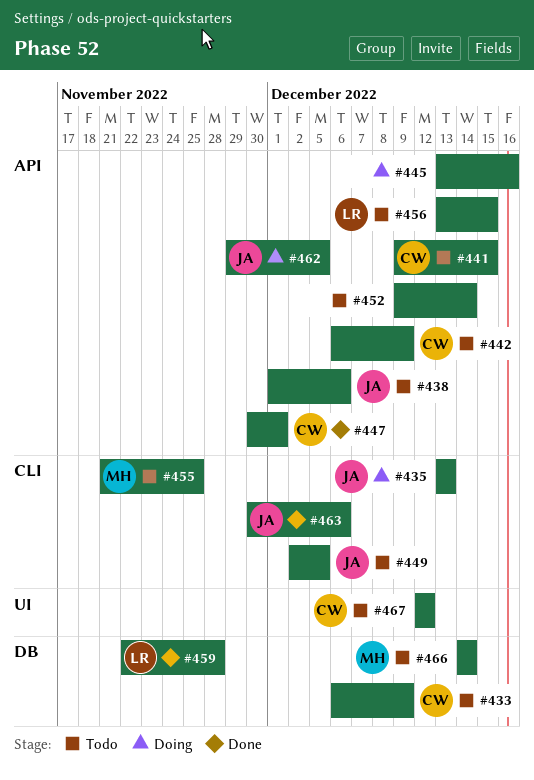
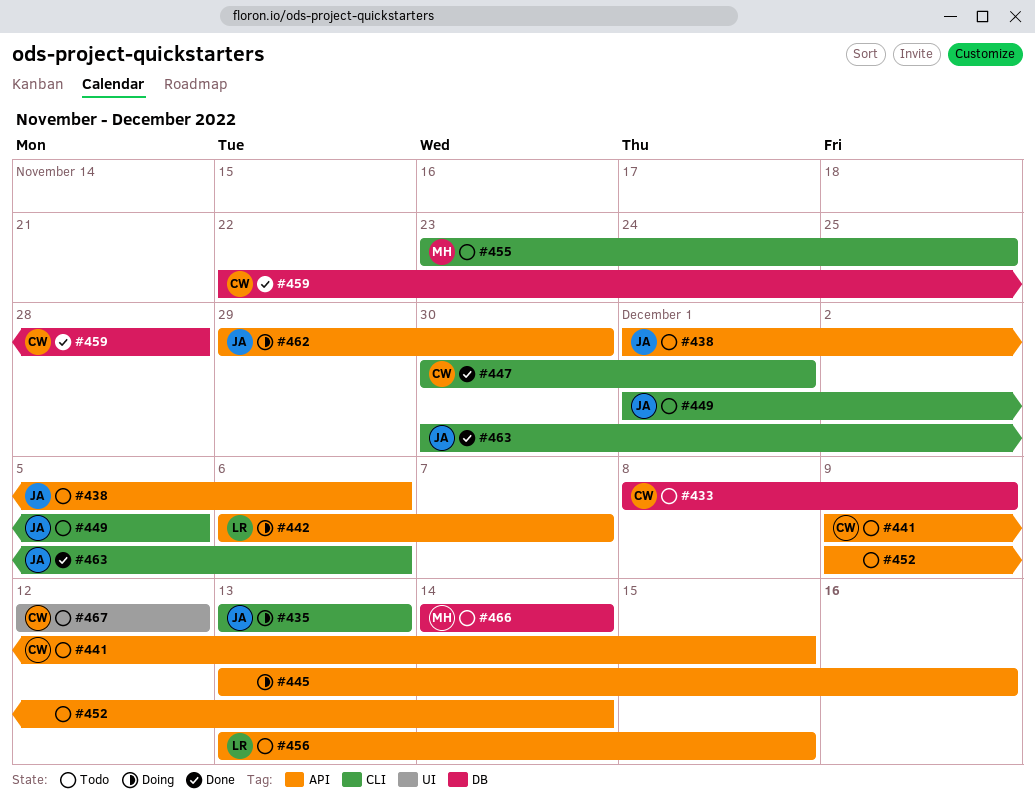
#433, start: Dec 6 -> Dec 8
#442, status: Todo -> Doing
#442, owner: CW -> LR
#442, due: Dec 9 -> Dec 7
#447, label: API -> CLI
#449, start: Dec 2 -> Dec 1
#455, start: Nov 21 -> Nov 23
#459, owner: LR -> CW
#462, due: Dec 5 -> Nov 30

